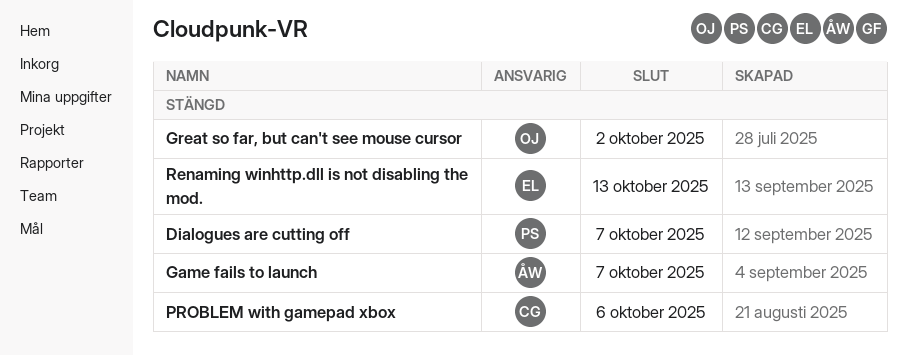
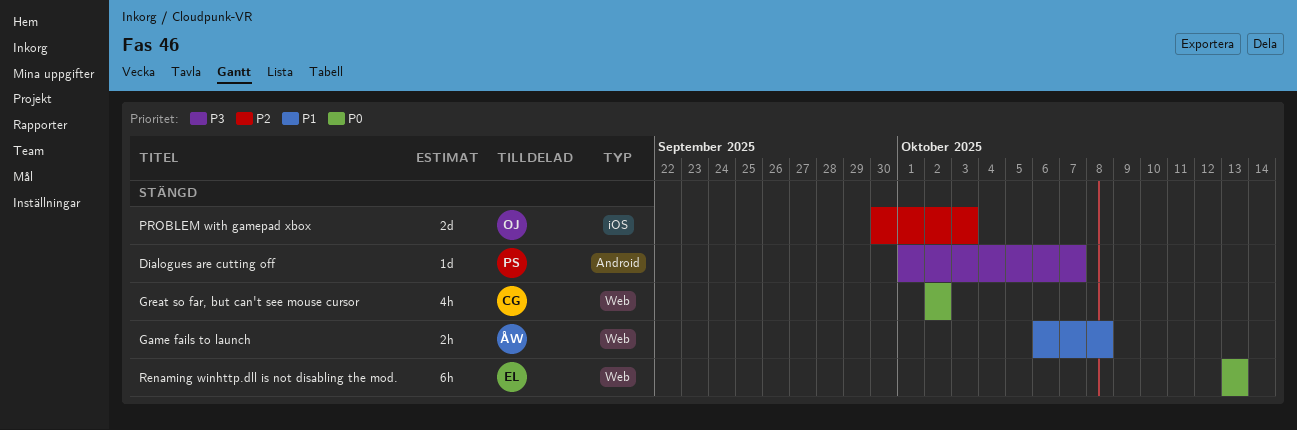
Game fails to launch, due: Oct 7 -> Oct 8
Great so far, but can't see mouse cursor, owner: OJ -> CG
PROBLEM with gamepad xbox, owner: CG -> OJ
PROBLEM with gamepad xbox, due: Oct 6 -> Oct 3

